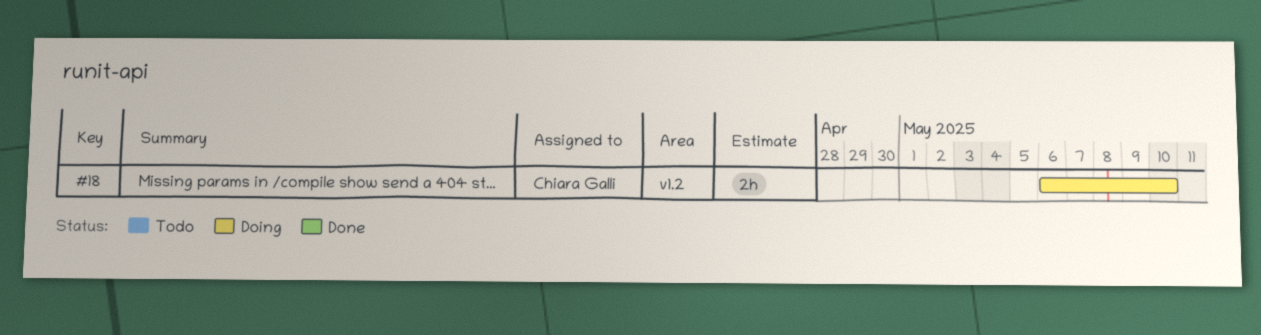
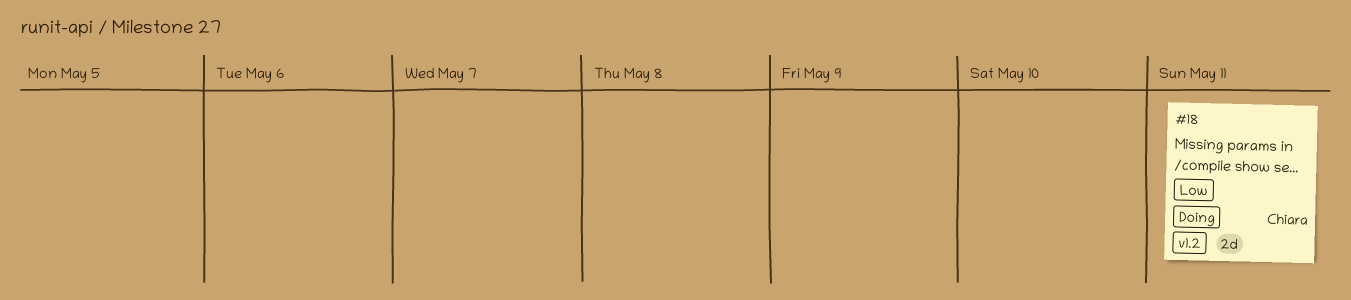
#18, estimate: 2h -> 2d
#18, due: May 10 -> May 11

